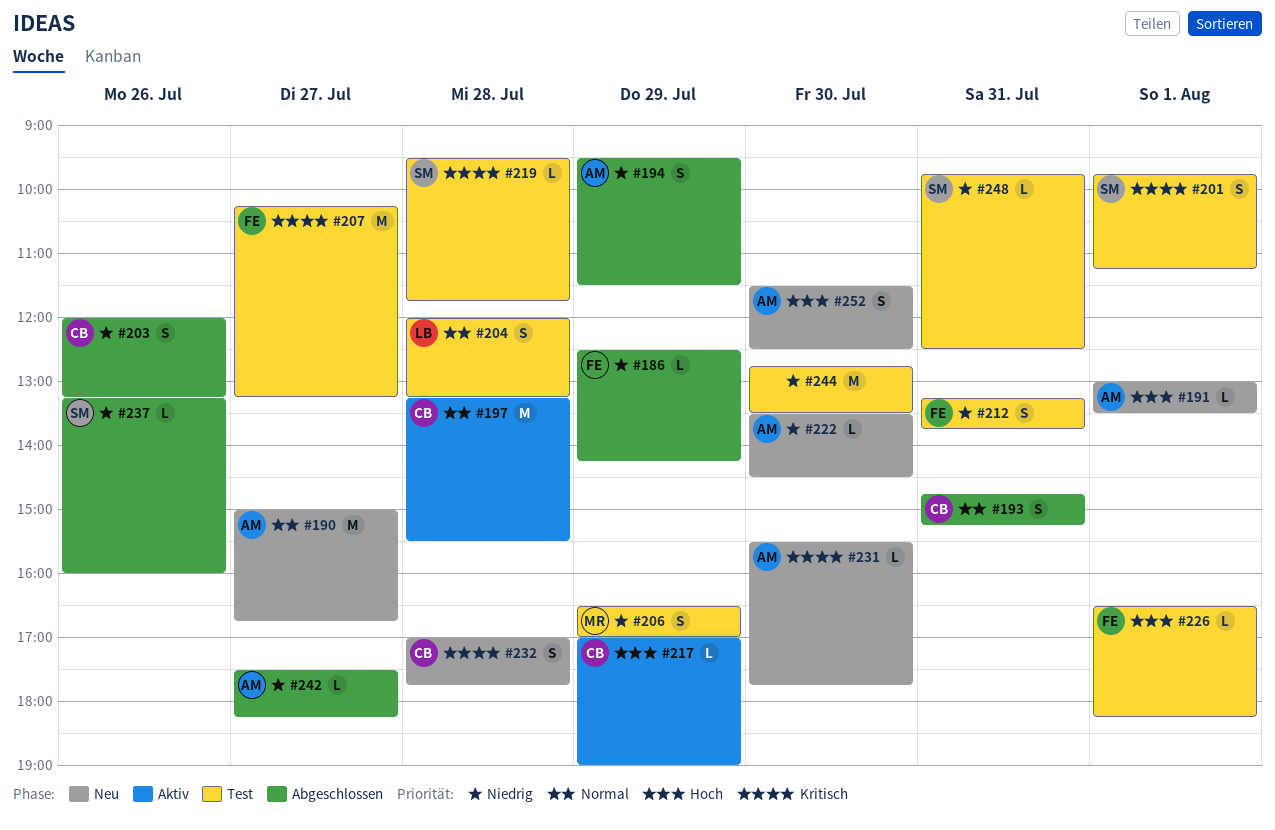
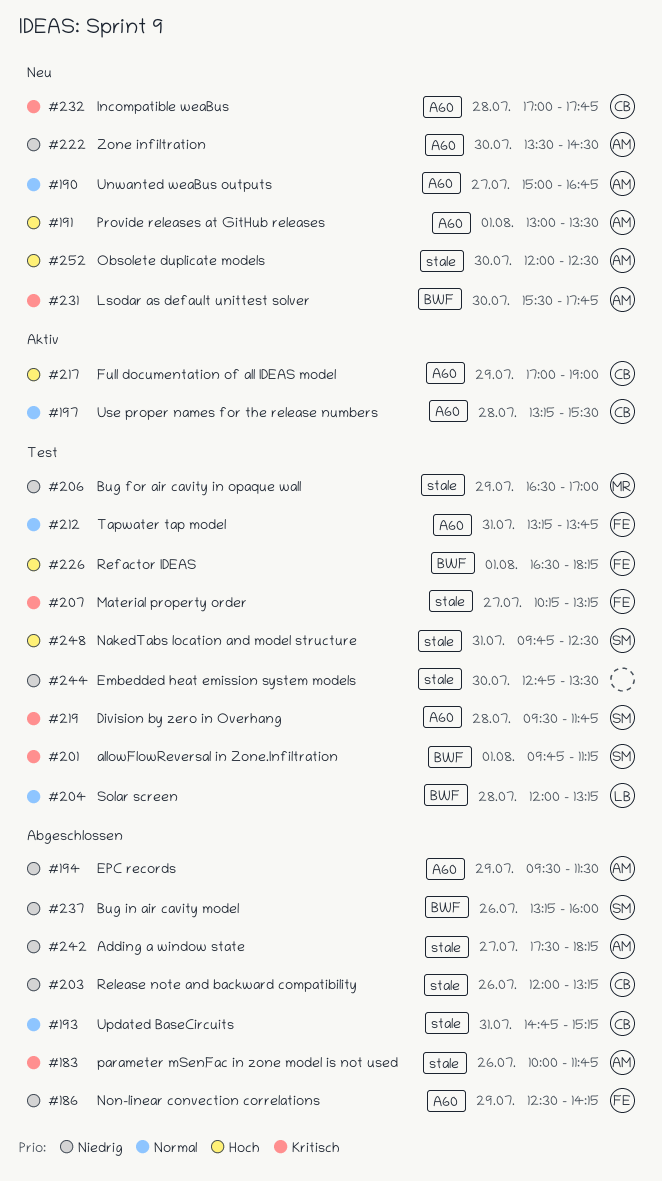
#183: none -> present
#212, priority: Niedrig -> Normal
#248, priority: Niedrig -> Hoch
#252, begins: 11:30 -> 12:00

